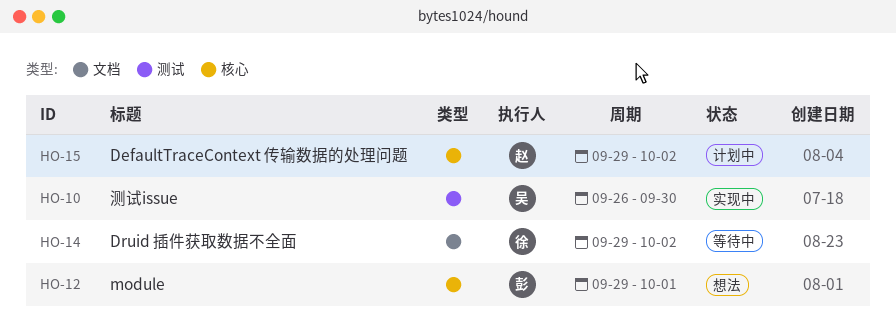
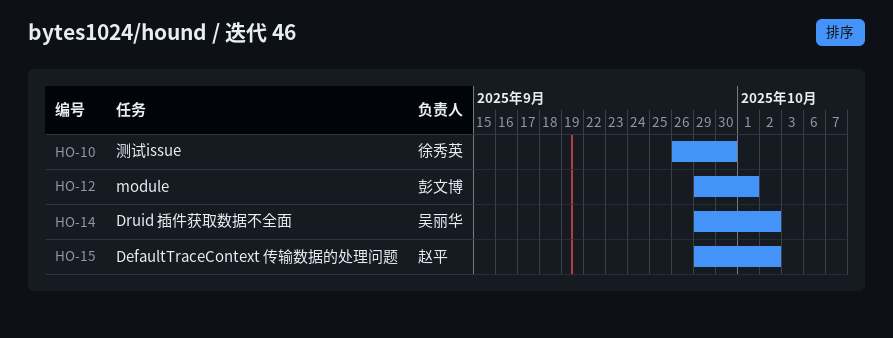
HO-10, owner: 吴丽华 -> 徐秀英
HO-14, owner: 徐秀英 -> 吴丽华

